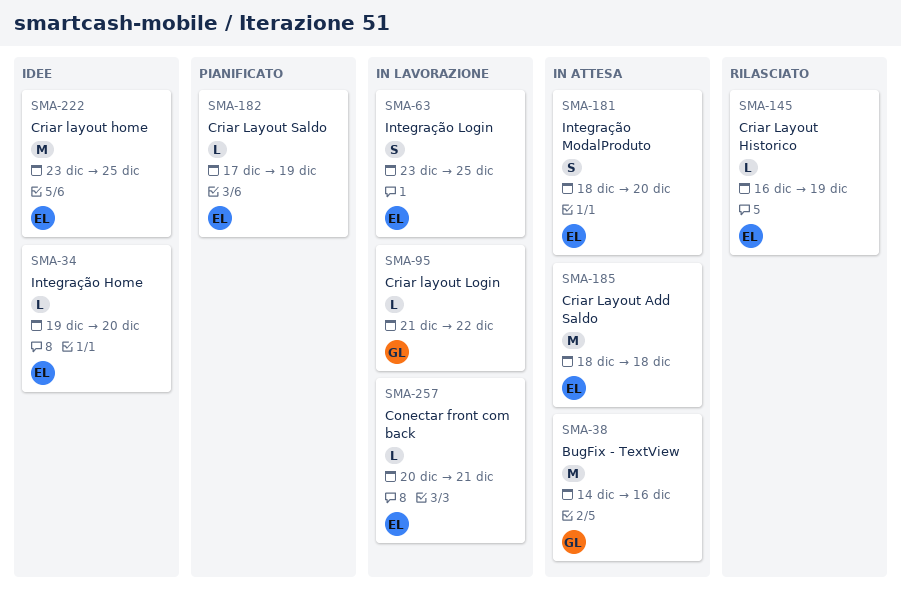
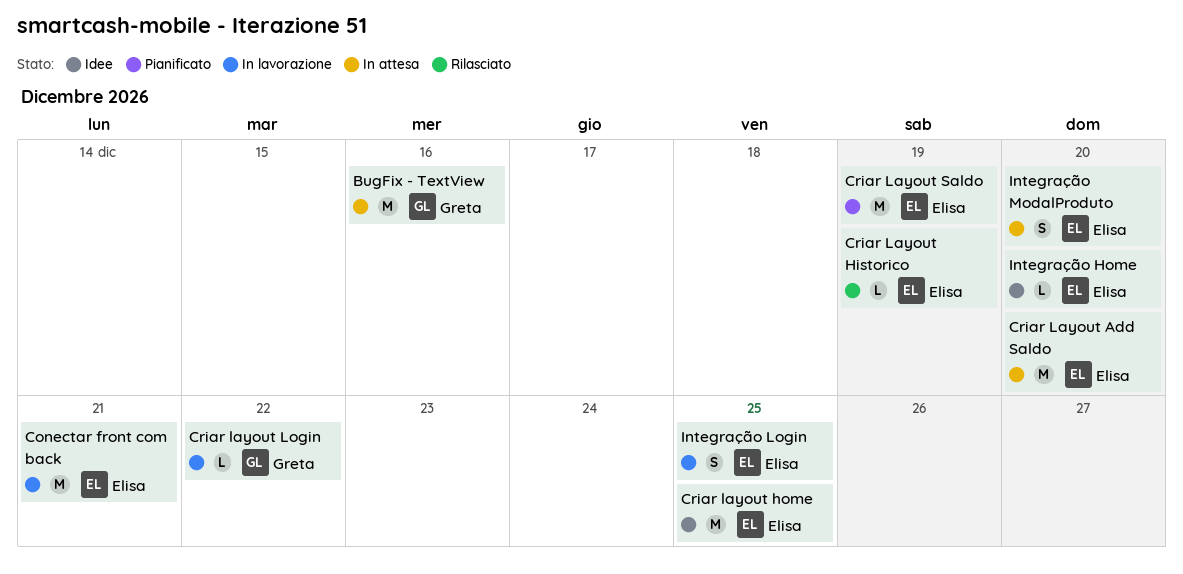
Conectar front com back, estimate: L -> M
Criar Layout Add Saldo, due: Dec 18 -> Dec 20
Criar Layout Saldo, estimate: L -> M

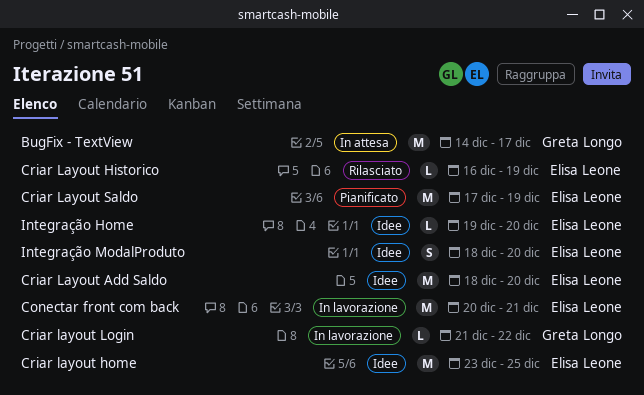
BugFix - TextView, due: Dec 16 -> Dec 17
Criar Layout Add Saldo, status: In attesa -> Idee
Integração Login: present -> none
Integração ModalProduto, status: In attesa -> Idee

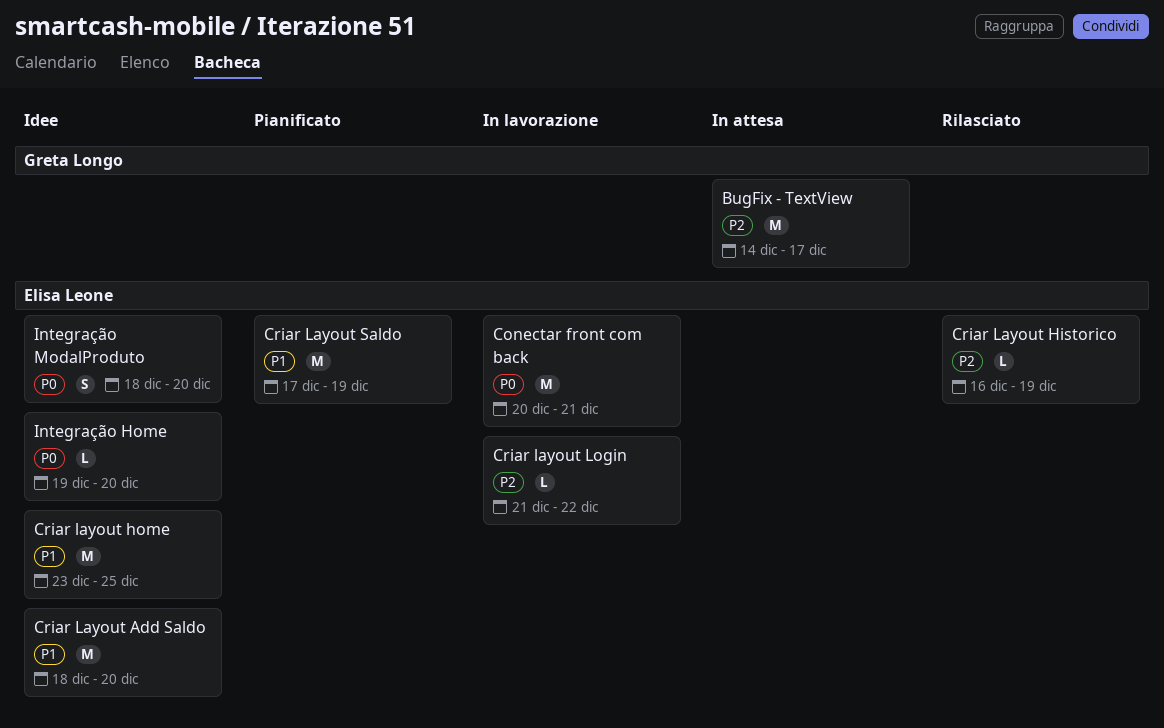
Criar layout Login, owner: Greta Longo -> Elisa Leone

